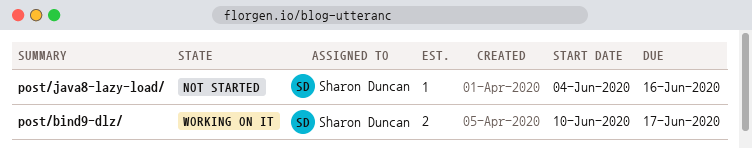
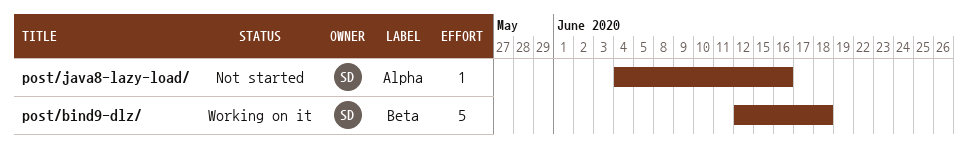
post/bind9-dlz/, estimate: 2 -> 5
post/bind9-dlz/, start: Jun 10 -> Jun 12
post/bind9-dlz/, due: Jun 17 -> Jun 18

